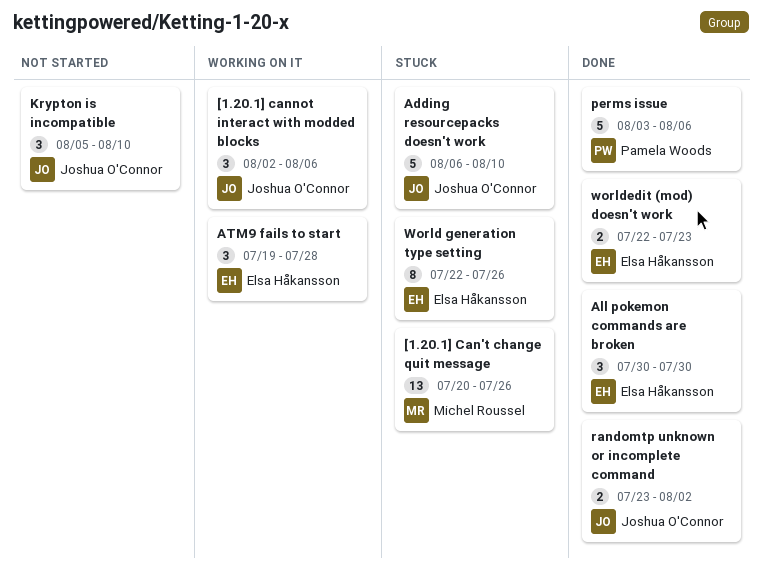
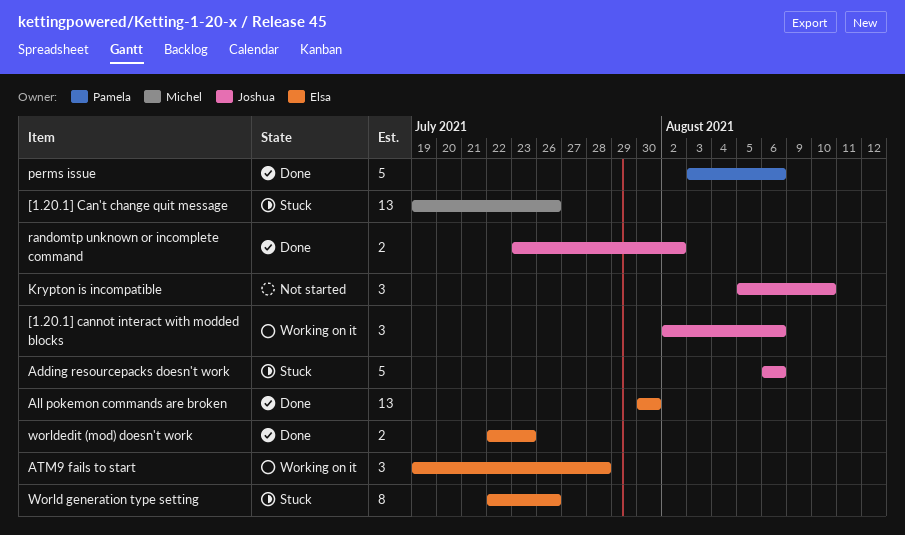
[1.20.1] Can't change quit message, start: Jul 20 -> Jul 19
Adding resourcepacks doesn't work, due: Aug 10 -> Aug 6
All pokemon commands are broken, estimate: 3 -> 13

